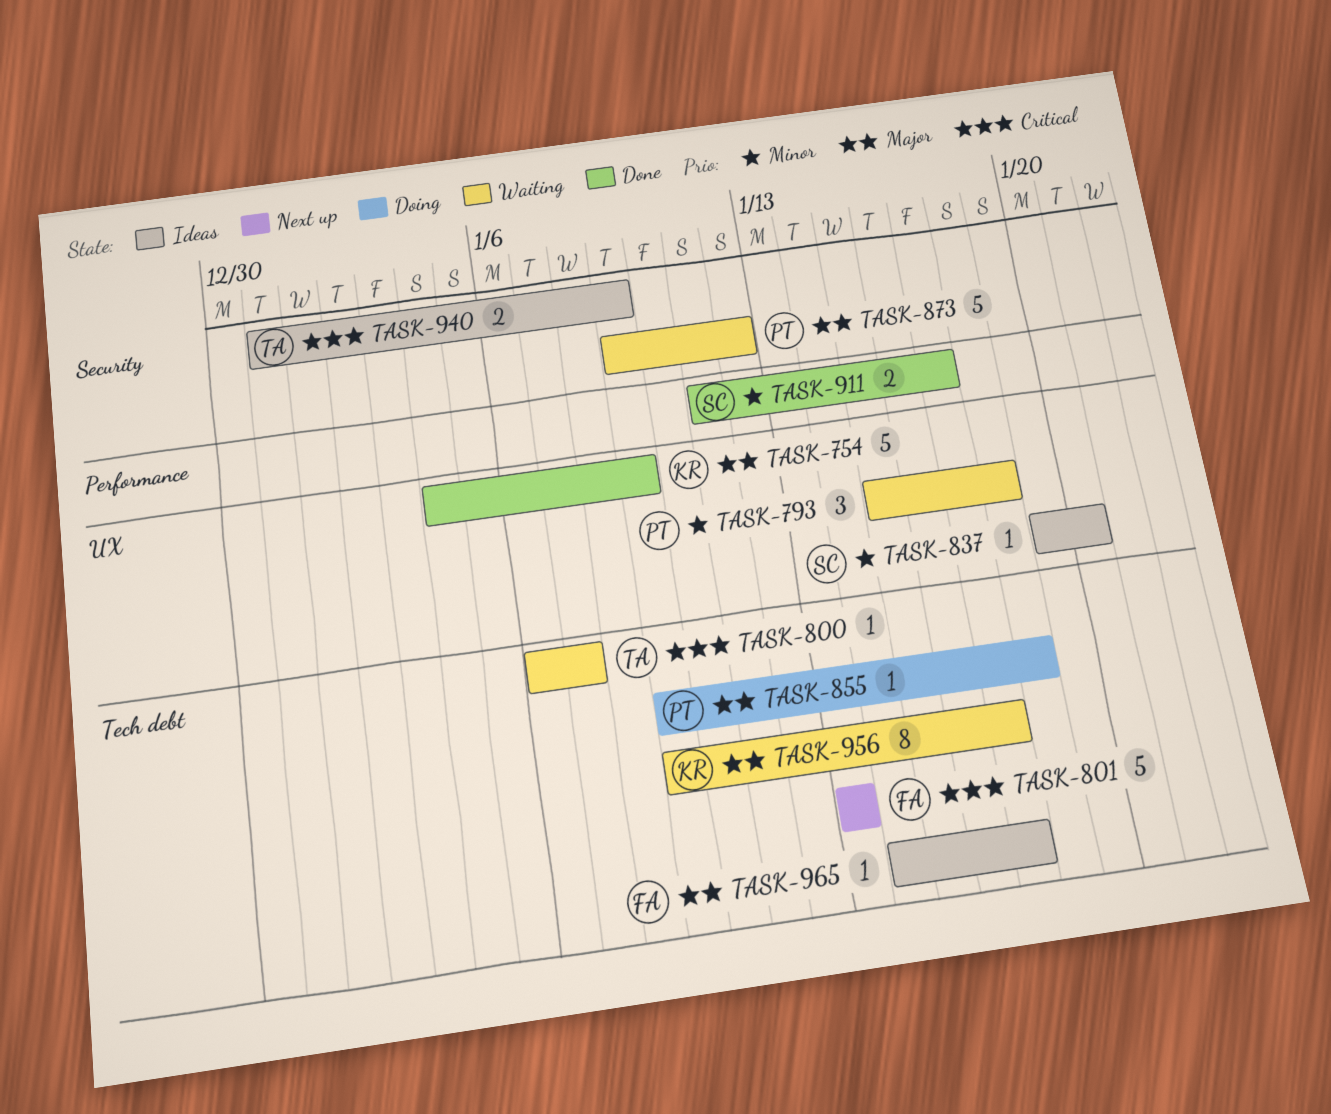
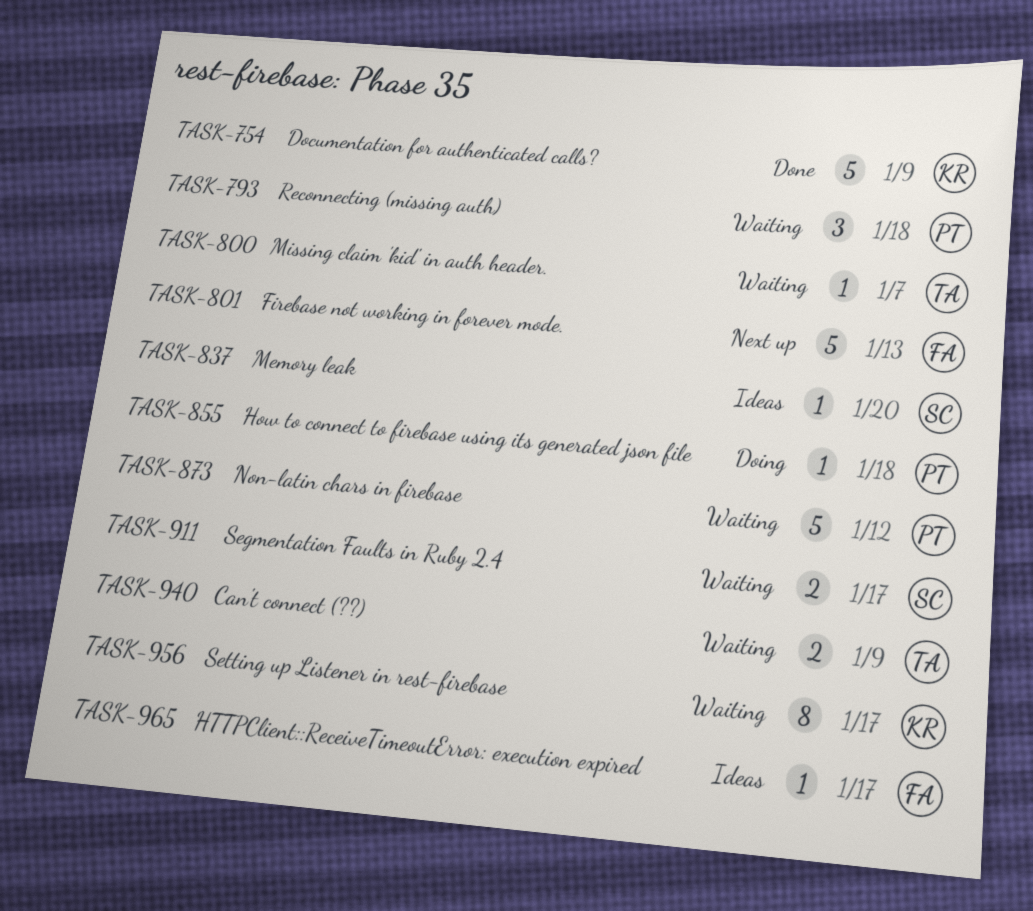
TASK-911, status: Done -> Waiting
TASK-940, status: Ideas -> Waiting

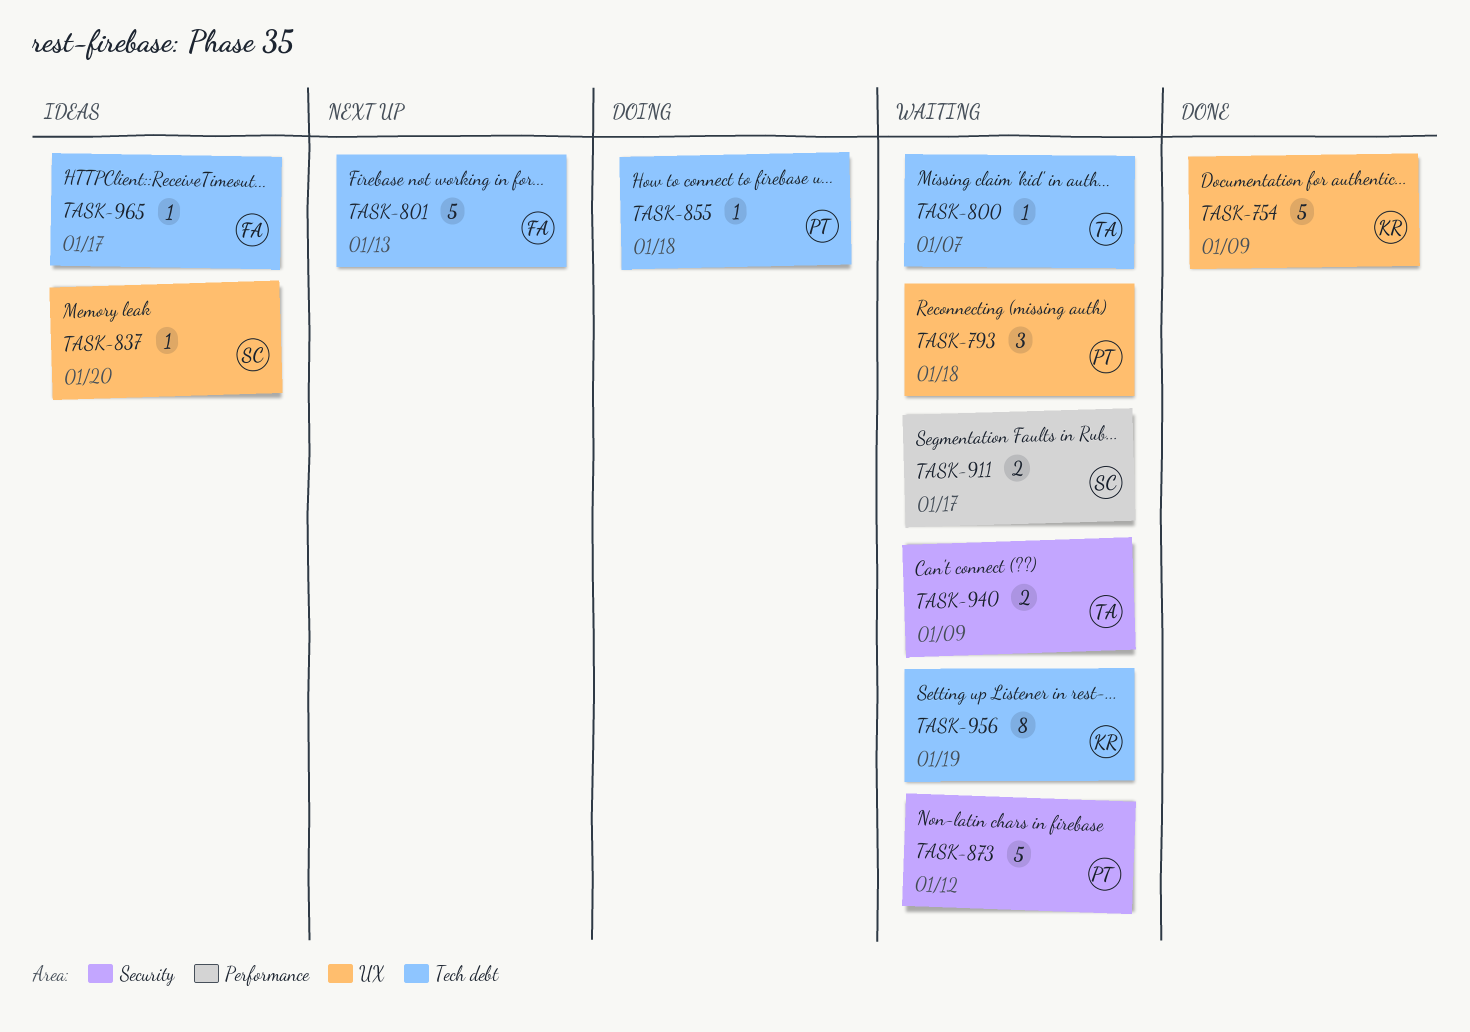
TASK-956, due: Jan 17 -> Jan 19

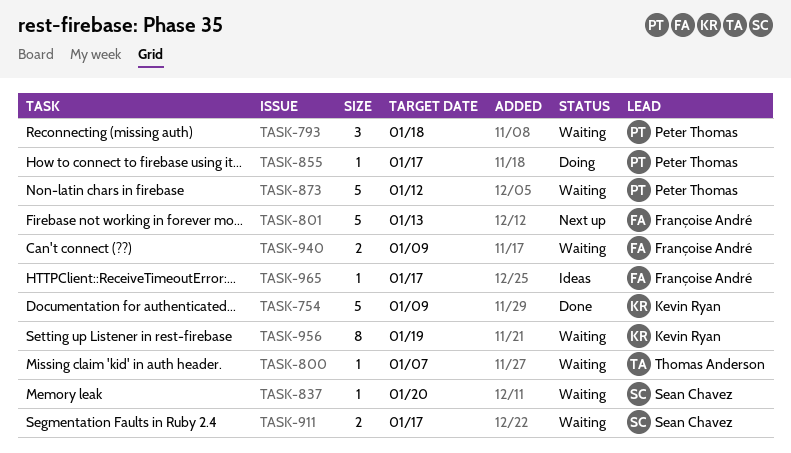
TASK-837, status: Ideas -> Waiting
TASK-855, due: Jan 18 -> Jan 17
TASK-940, owner: Thomas Anderson -> Françoise André

